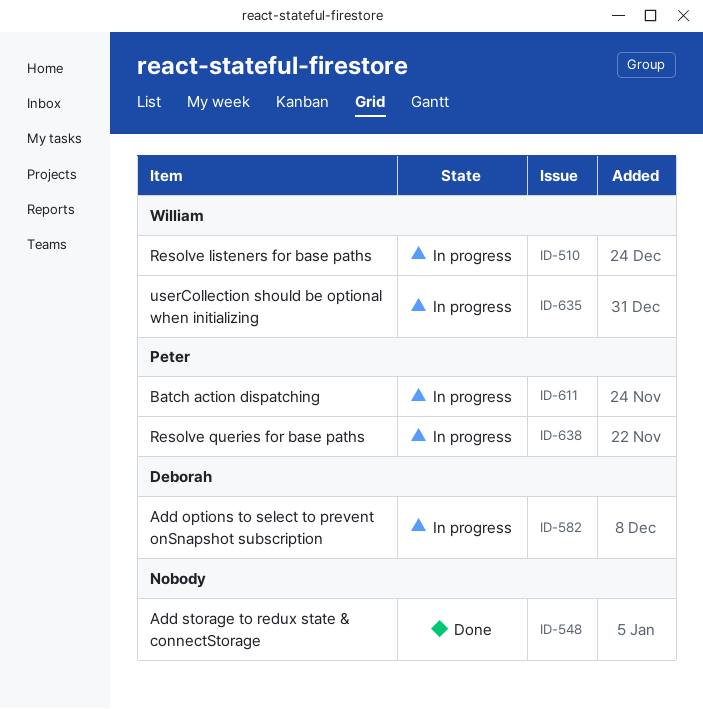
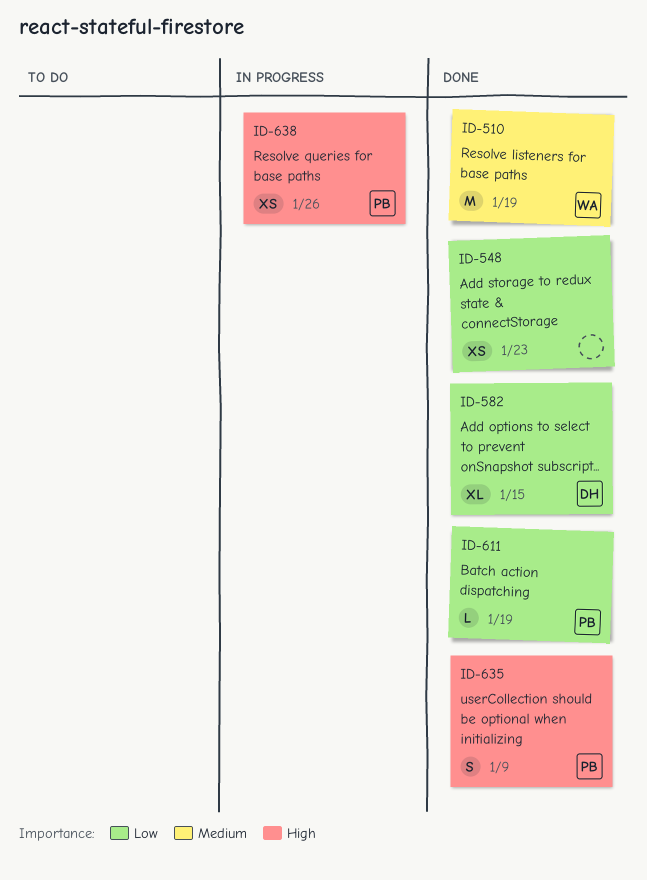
ID-510, status: In progress -> Done
ID-582, status: In progress -> Done
ID-611, status: In progress -> Done
ID-635, status: In progress -> Done
ID-635, owner: William -> Peter

